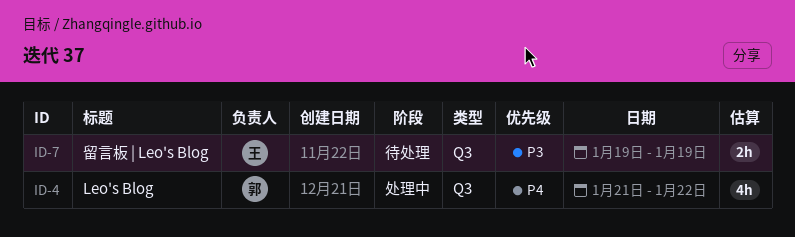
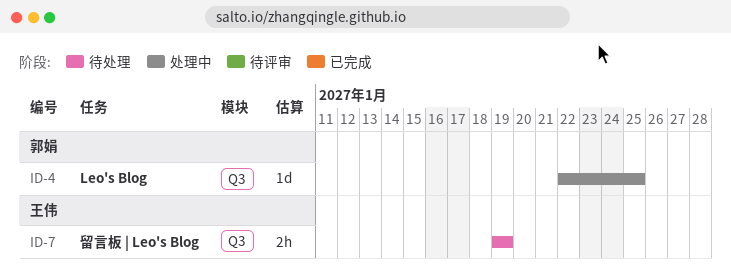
ID-4, estimate: 4h -> 1d
ID-4, start: Jan 21 -> Jan 22
ID-4, due: Jan 22 -> Jan 25

